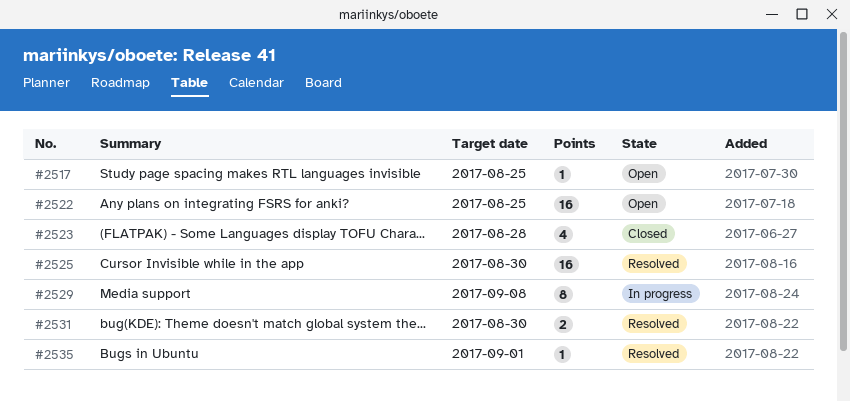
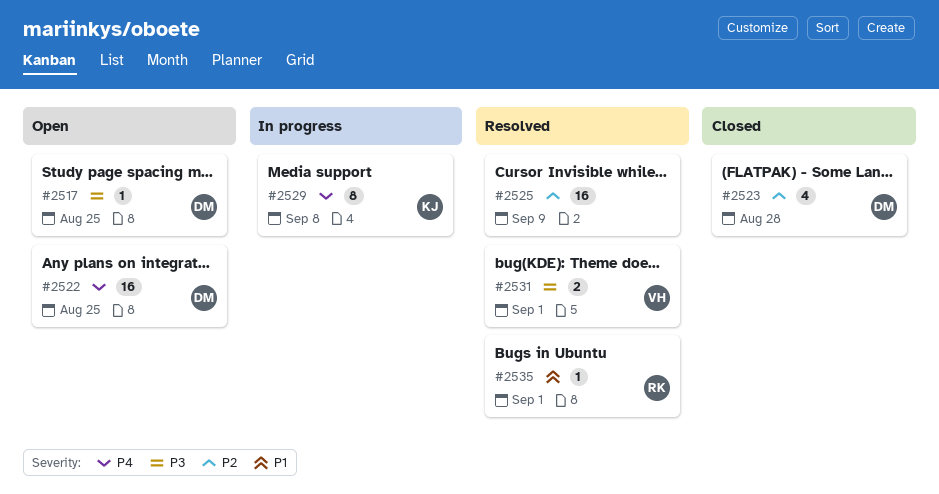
#2525, due: Aug 30 -> Sep 9
#2531, due: Aug 30 -> Sep 1

